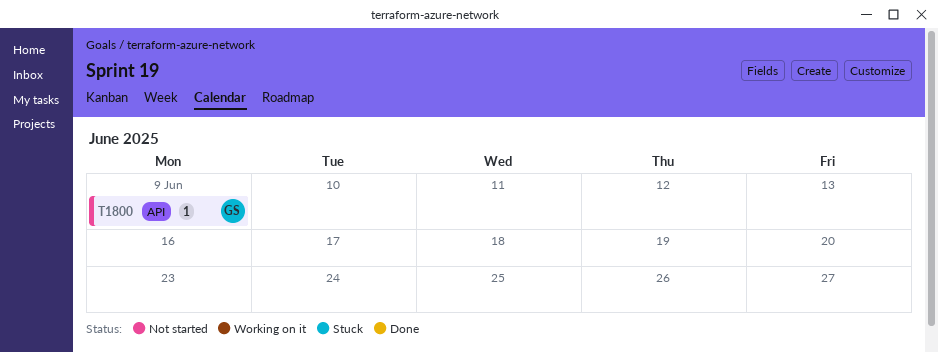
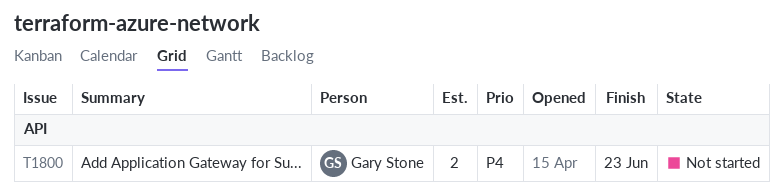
T1800, estimate: 1 -> 2
T1800, due: Jun 9 -> Jun 23

